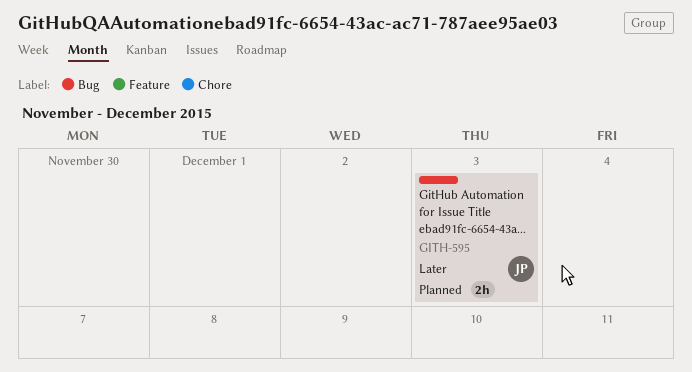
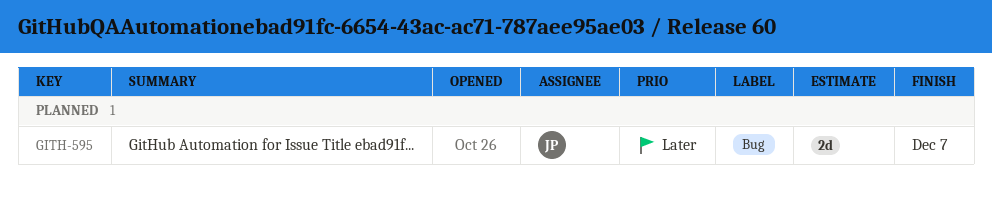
GITH-595, estimate: 2h -> 2d
GITH-595, due: Dec 3 -> Dec 7

